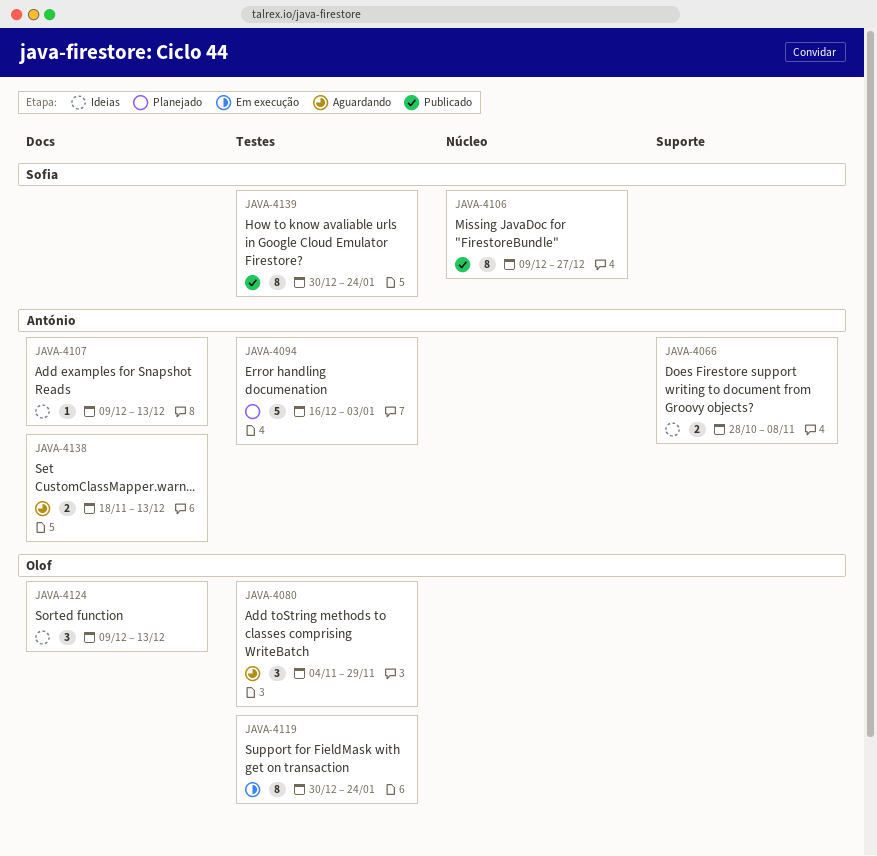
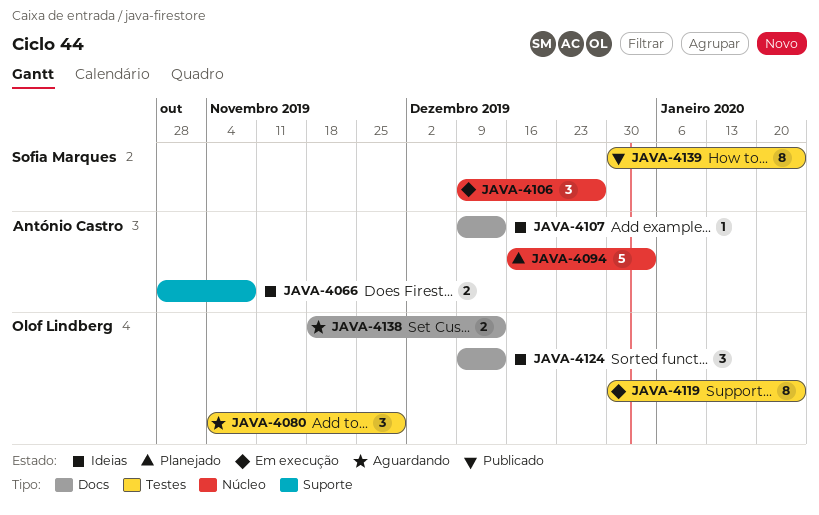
JAVA-4094, label: Testes -> Núcleo
JAVA-4106, status: Publicado -> Em execução
JAVA-4106, estimate: 8 -> 3
JAVA-4138, owner: António Castro -> Olof Lindberg

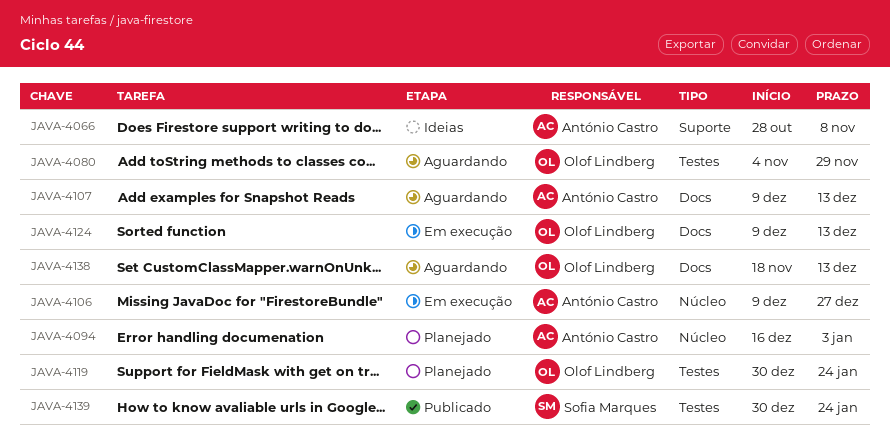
JAVA-4106, owner: Sofia Marques -> António Castro
JAVA-4107, status: Ideias -> Aguardando
JAVA-4119, status: Em execução -> Planejado
JAVA-4124, status: Ideias -> Em execução

